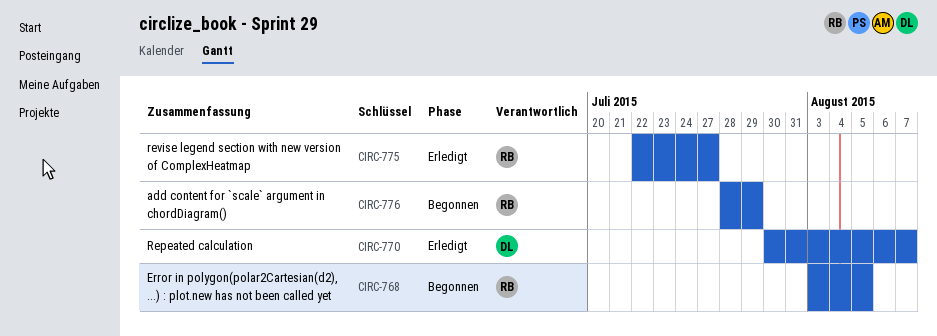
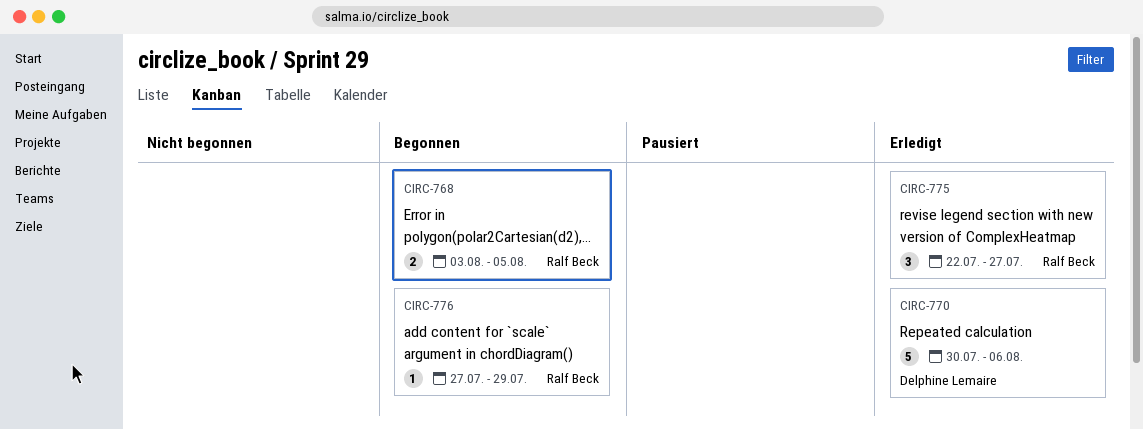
CIRC-770, due: Aug 7 -> Aug 6
CIRC-776, start: Jul 28 -> Jul 27

